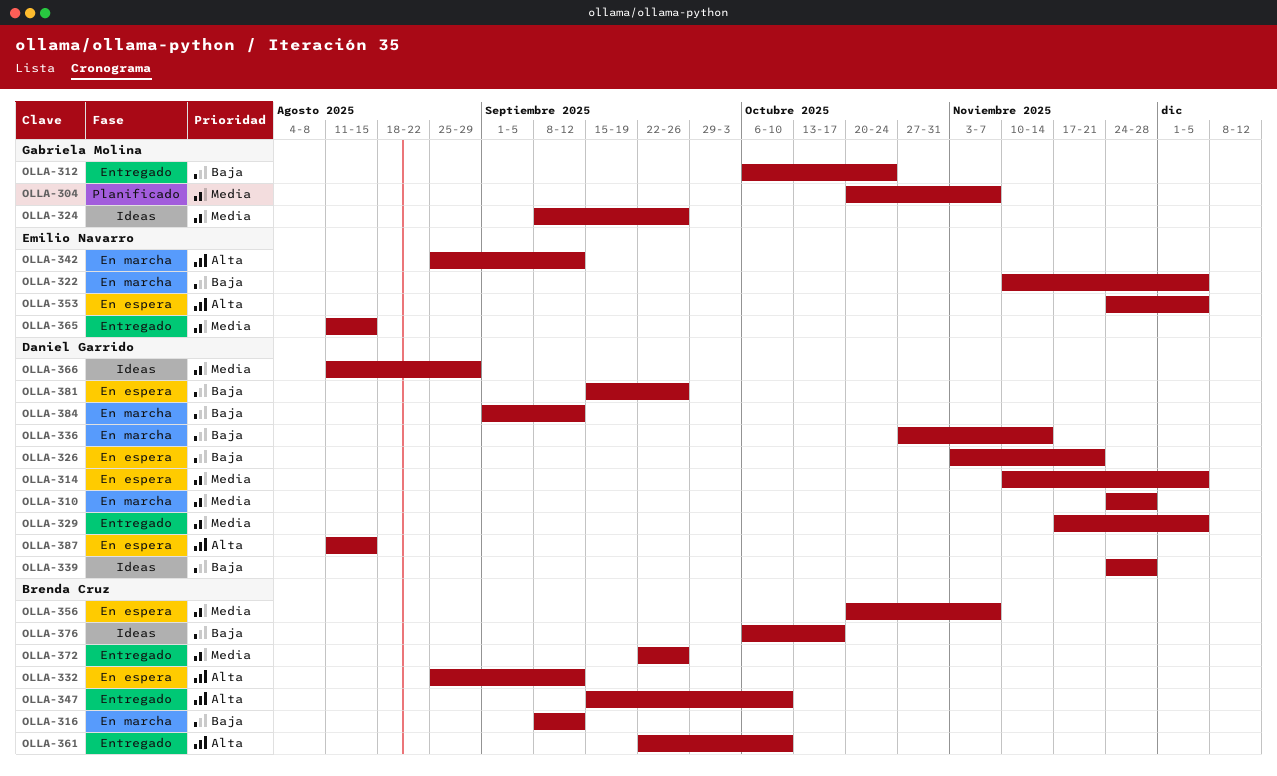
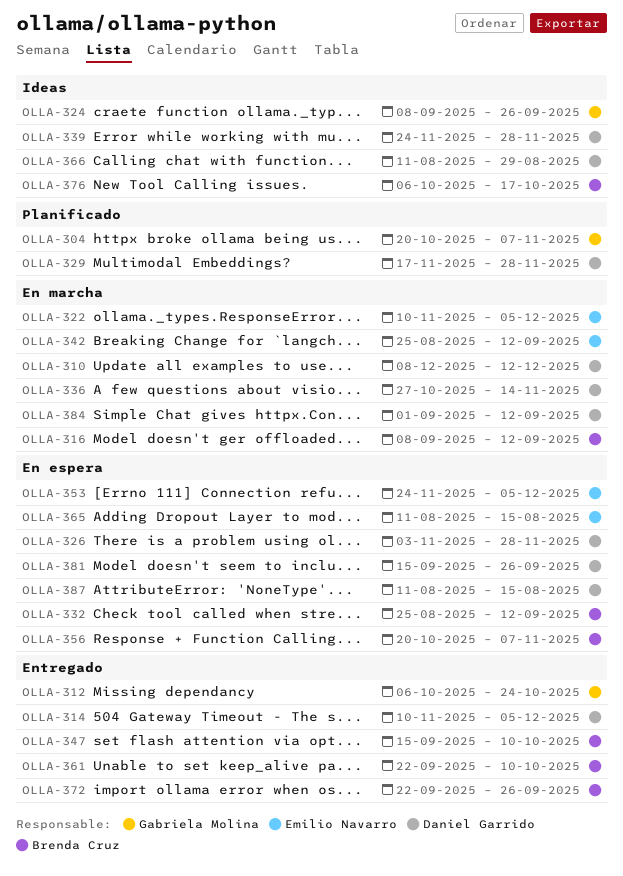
OLLA-310, start: Nov 24 -> Dec 8
OLLA-310, due: Nov 28 -> Dec 12
OLLA-314, status: En espera -> Entregado
OLLA-326, due: Nov 21 -> Nov 28
OLLA-329, status: Entregado -> Planificado
OLLA-329, due: Dec 5 -> Nov 28
OLLA-365, status: Entregado -> En espera

